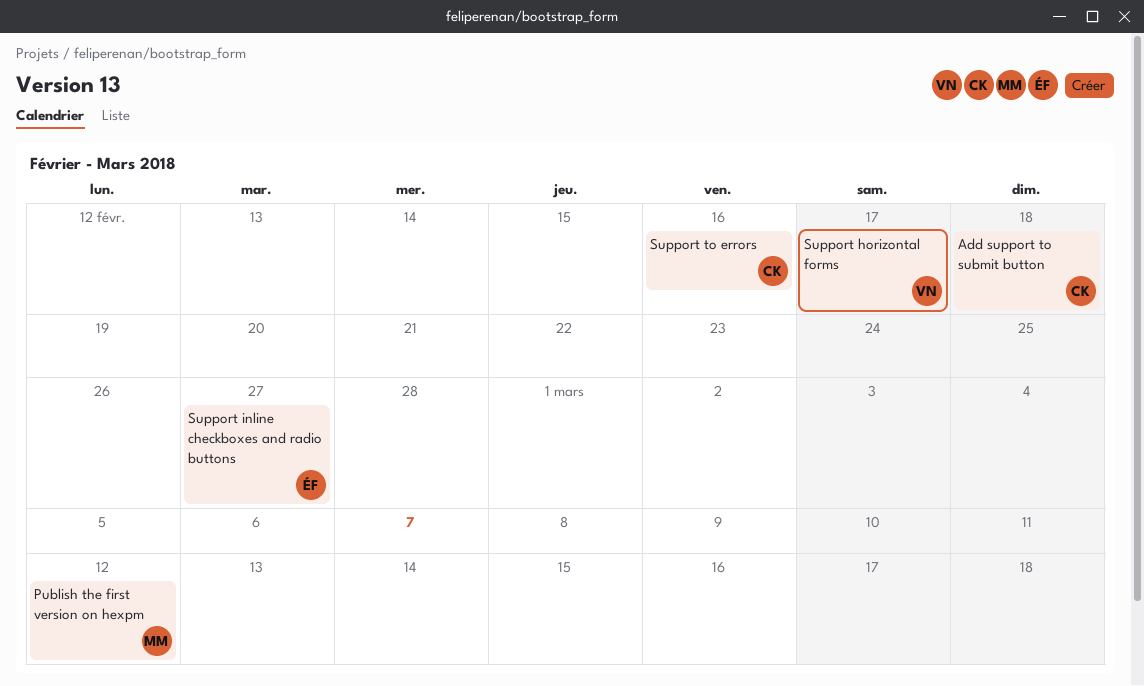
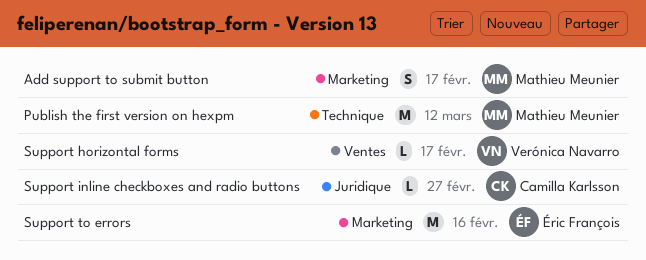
Add support to submit button, owner: Camilla Karlsson -> Mathieu Meunier
Add support to submit button, due: Feb 18 -> Feb 17
Support inline checkboxes and radio buttons, owner: Éric François -> Camilla Karlsson
Support to errors, owner: Camilla Karlsson -> Éric François

